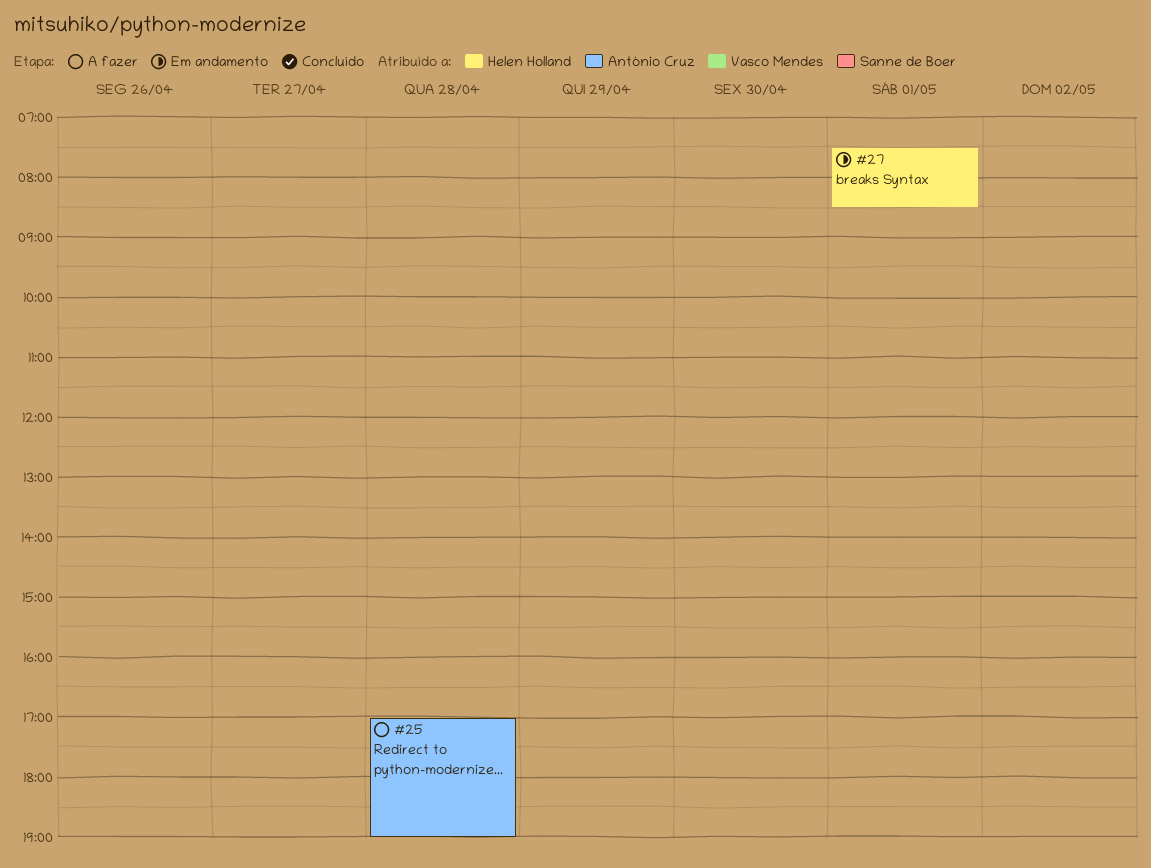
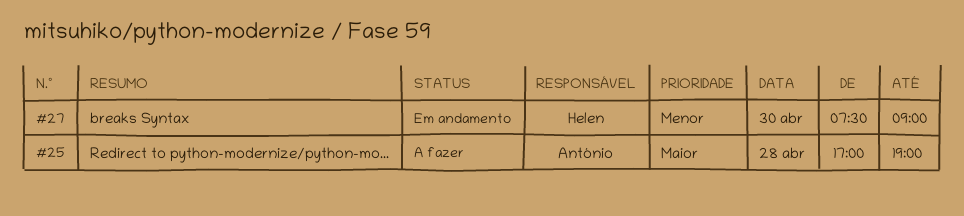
#27, day: May 1 -> Apr 30
#27, ends: 08:30 -> 09:00

